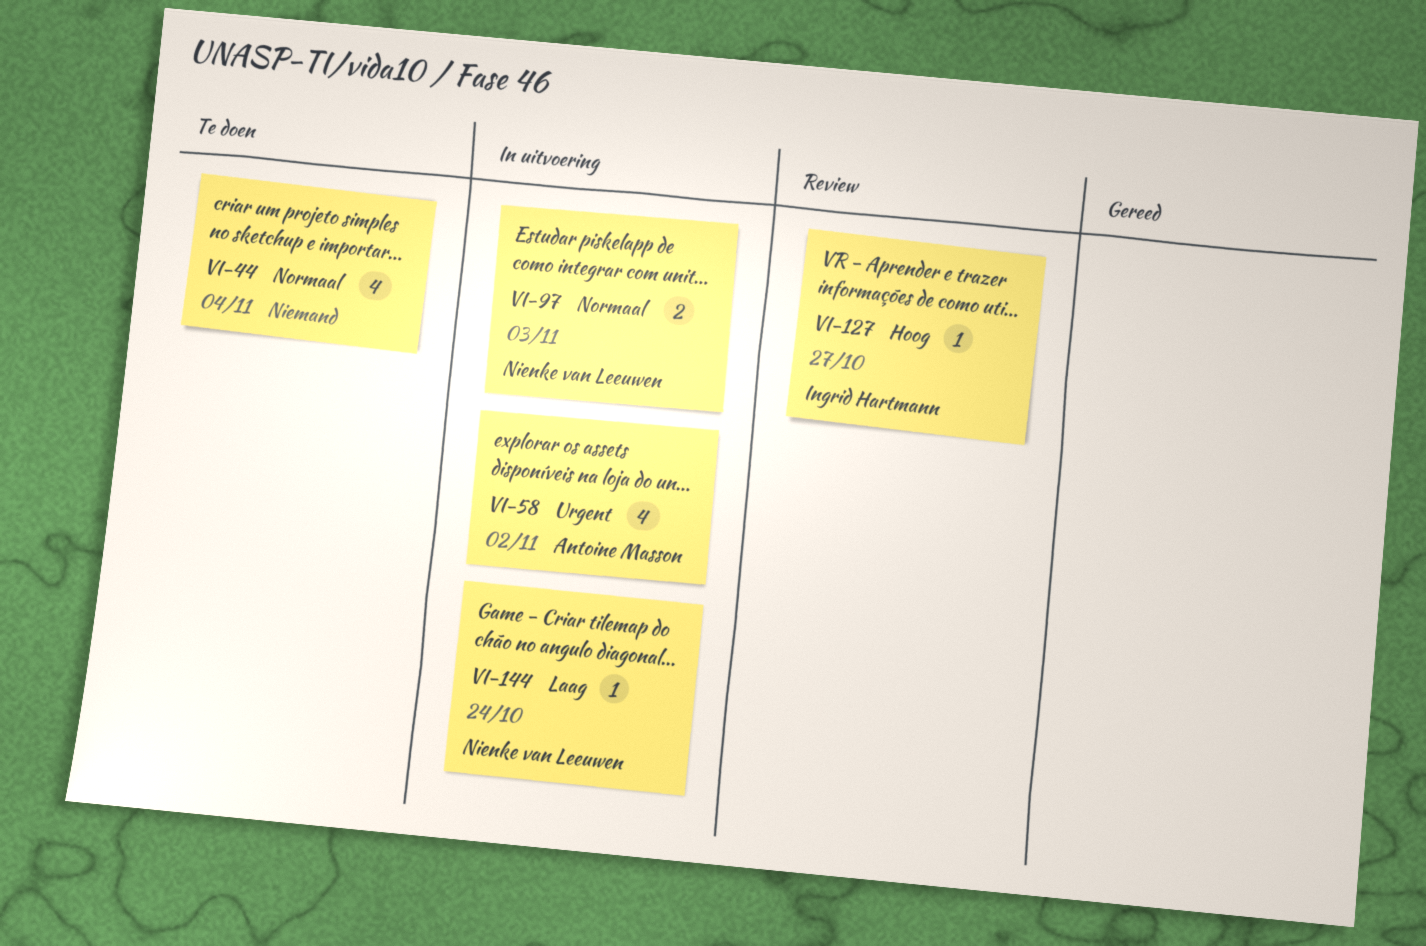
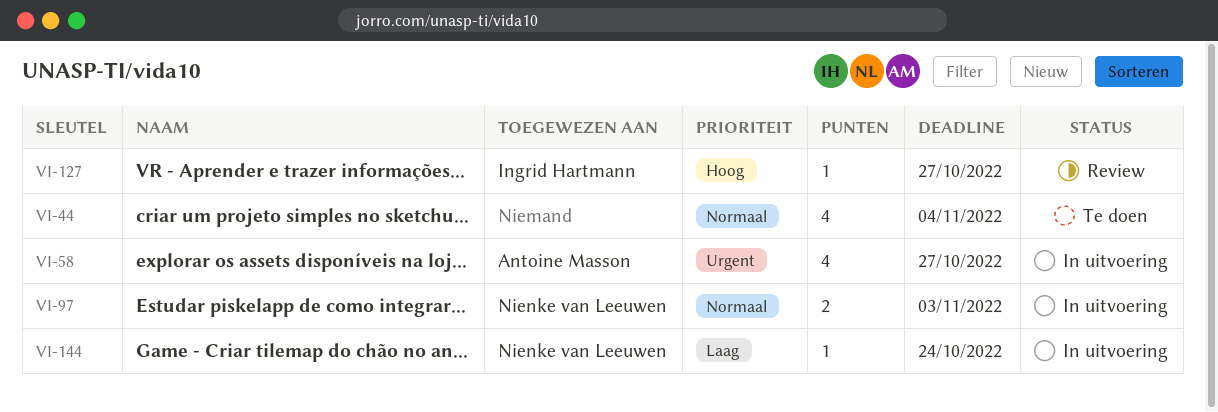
VI-58, due: Nov 2 -> Oct 27

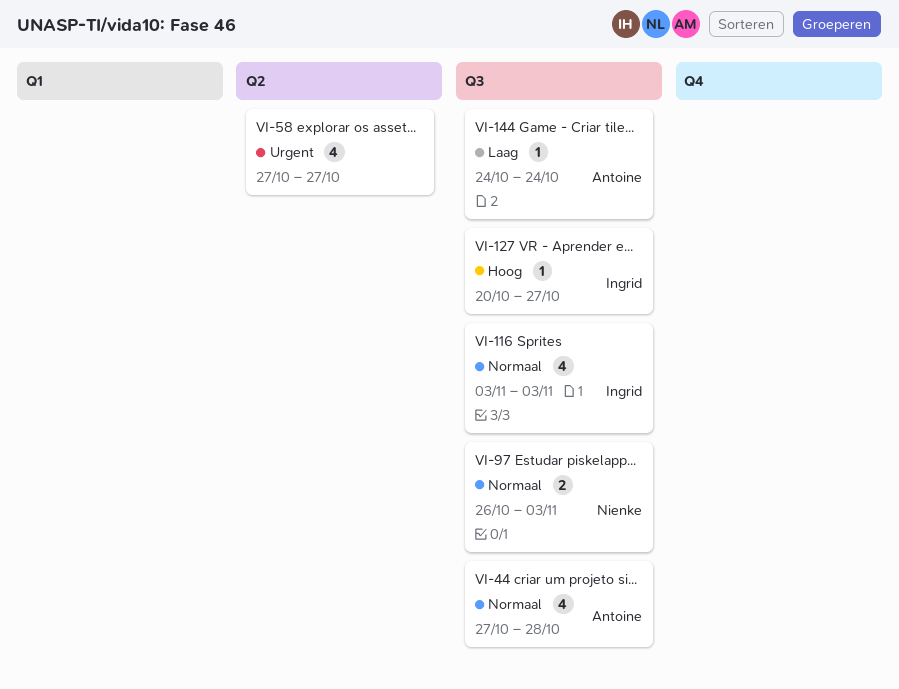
VI-44, owner: none -> Antoine Masson
VI-44, due: Nov 4 -> Oct 28
VI-58, owner: Antoine Masson -> none
VI-116: none -> present
VI-144, owner: Nienke van Leeuwen -> Antoine Masson

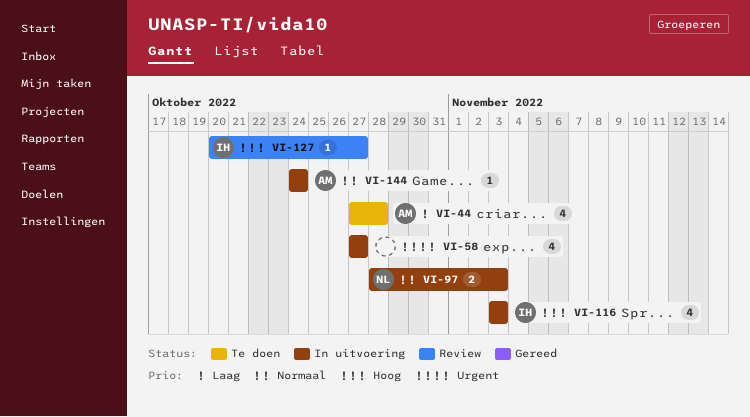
VI-44, priority: Normaal -> Laag
VI-97, start: Oct 26 -> Oct 28
VI-116, priority: Normaal -> Hoog
VI-144, priority: Laag -> Normaal

